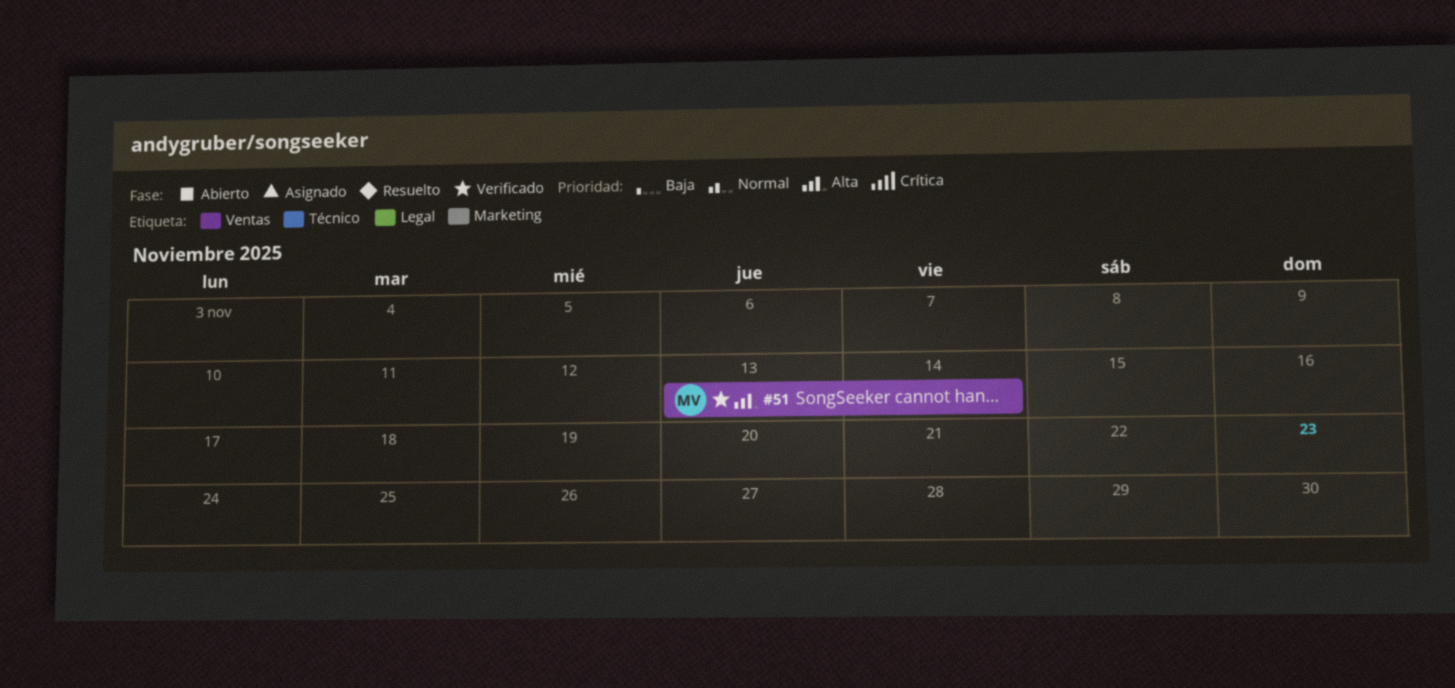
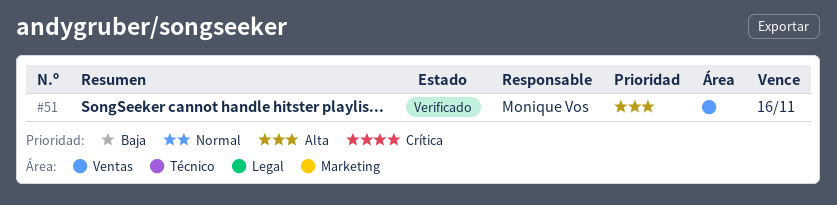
#51, due: Nov 14 -> Nov 16

